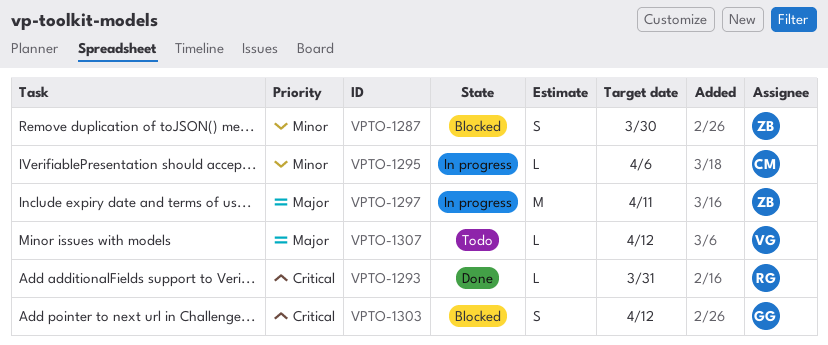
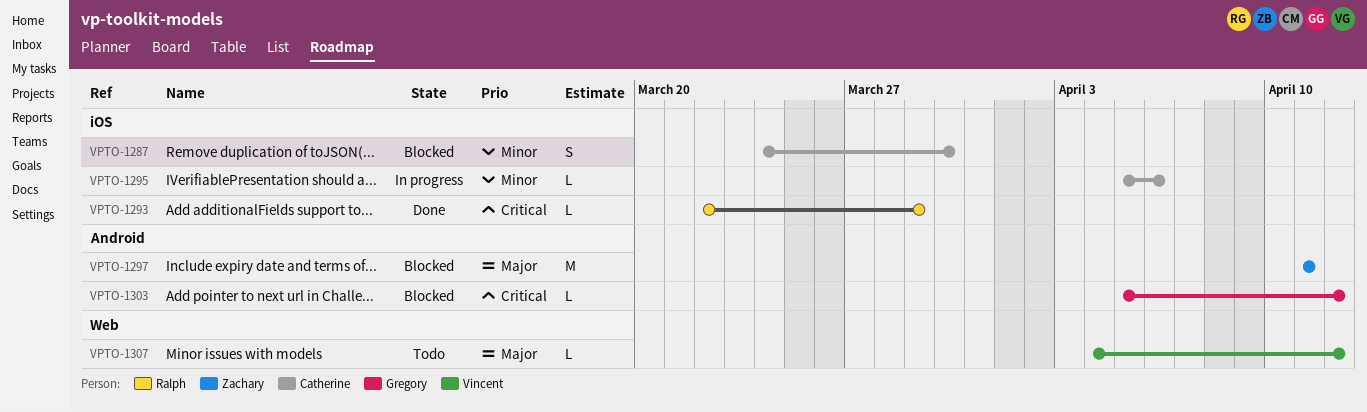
VPTO-1287, owner: Zachary -> Catherine
VPTO-1293, due: Mar 31 -> Mar 29
VPTO-1297, status: In progress -> Blocked
VPTO-1303, estimate: S -> L

